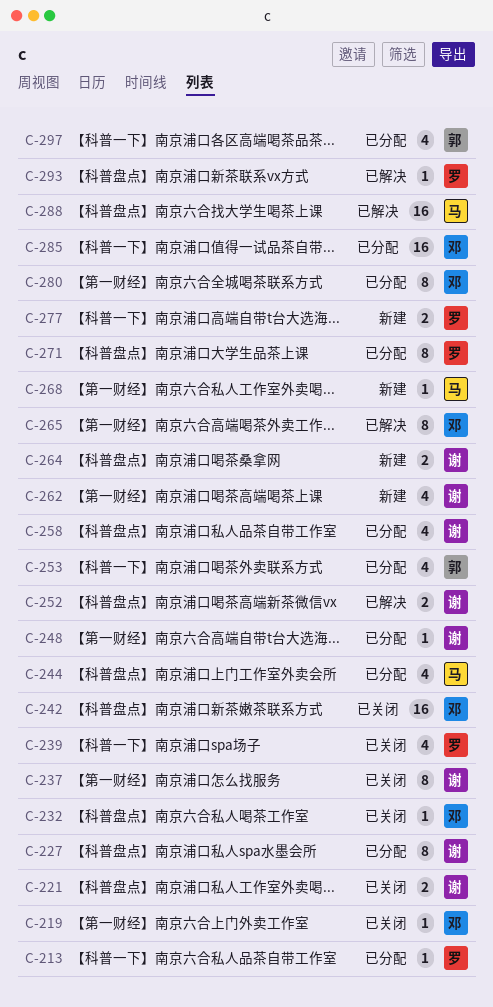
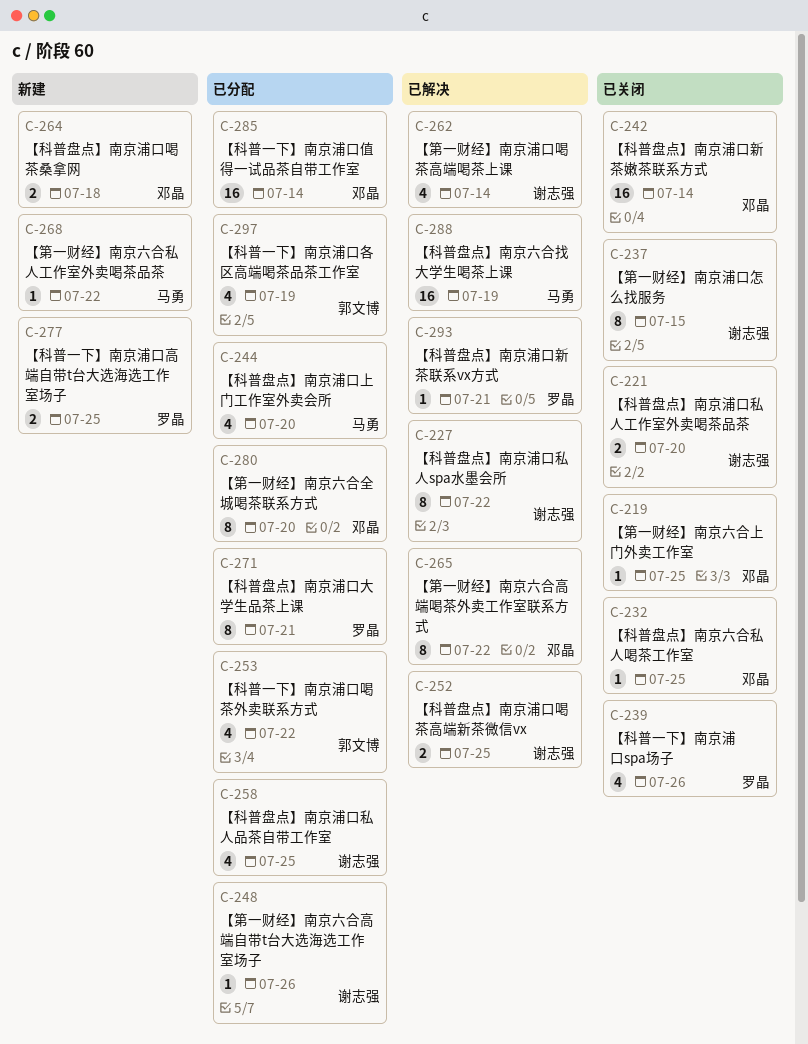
C-213: present -> none
C-227, status: 已分配 -> 已解决
C-262, status: 新建 -> 已解决
C-264, owner: 谢志强 -> 邓晶

